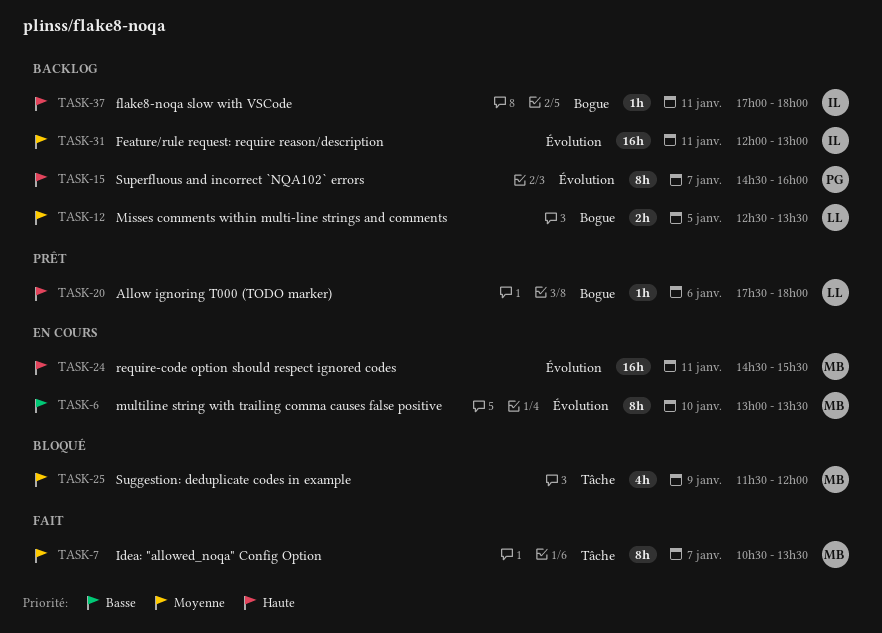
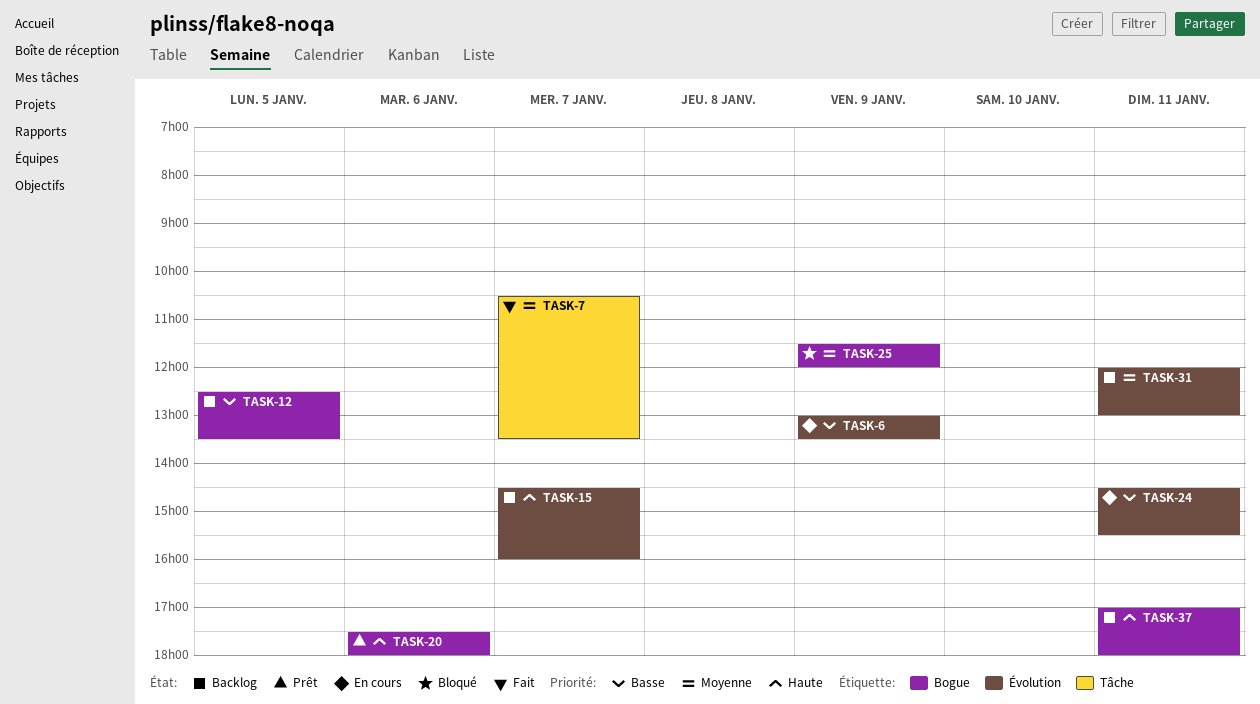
TASK-6, day: Jan 10 -> Jan 9
TASK-12, priority: Moyenne -> Basse
TASK-24, priority: Haute -> Basse
TASK-25, label: Tâche -> Bogue

